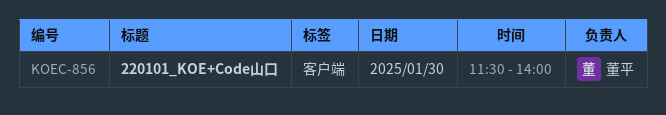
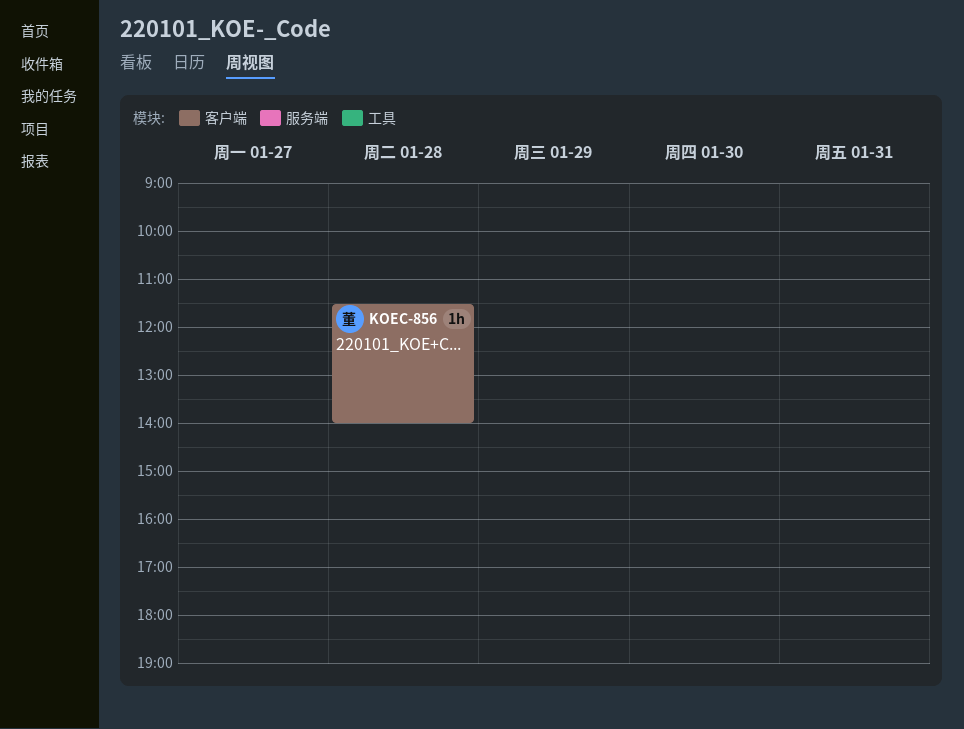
KOEC-856, day: Jan 30 -> Jan 28

